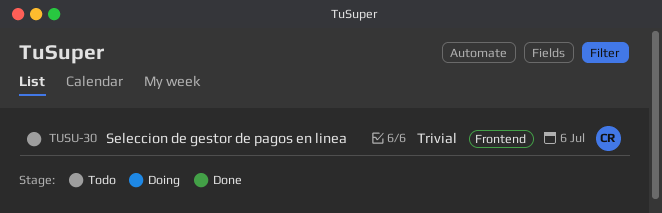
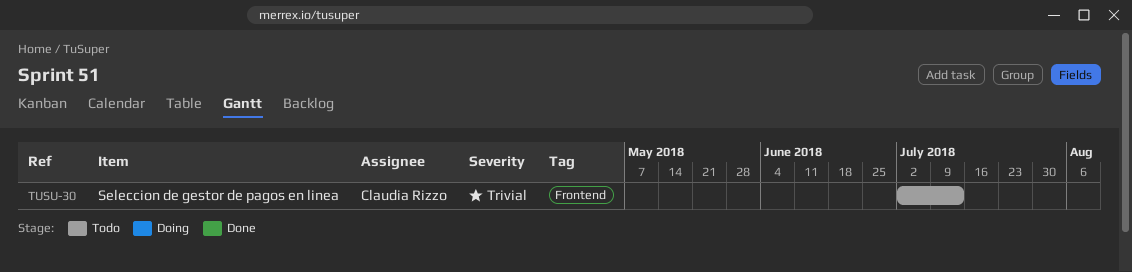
TUSU-30, due: Jul 6 -> Jul 13

